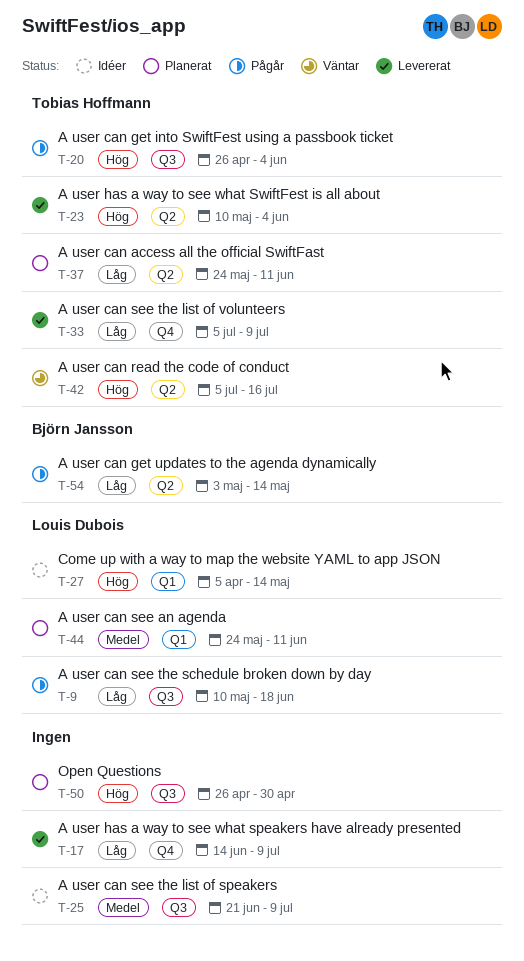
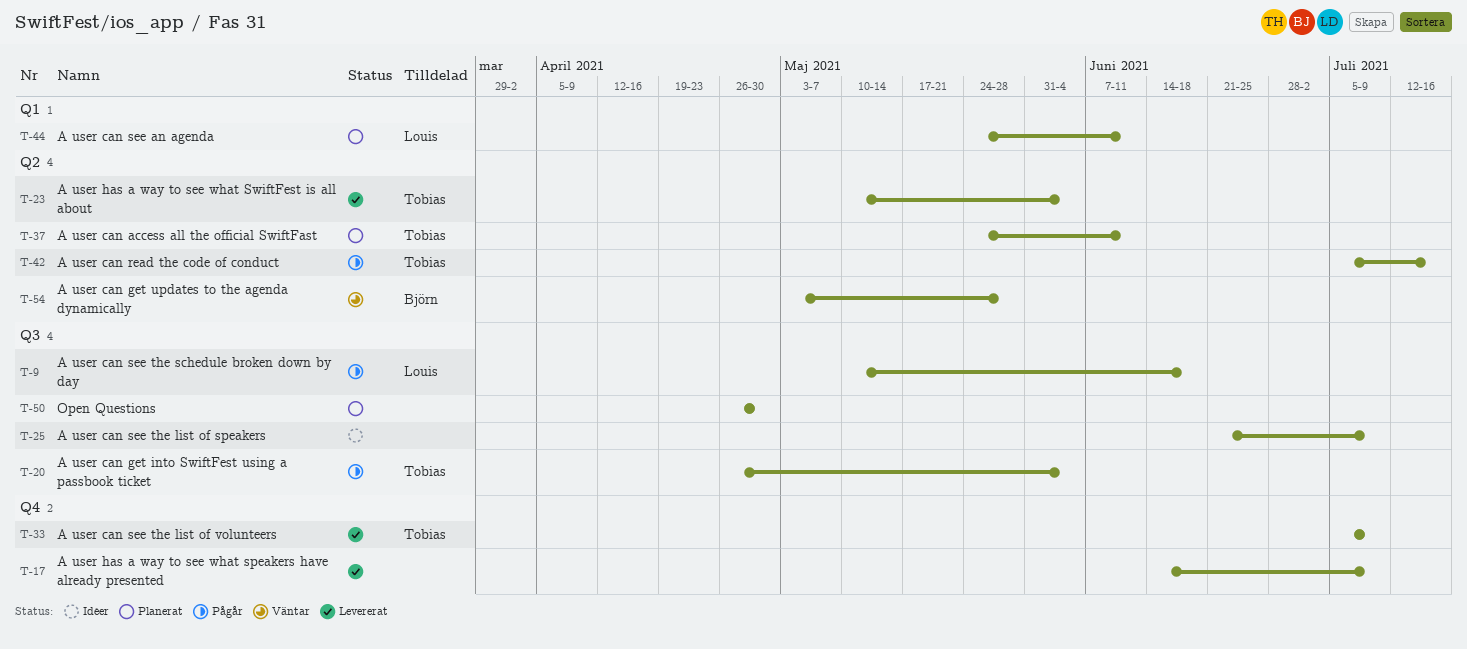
T-27: present -> none
T-42, status: Väntar -> Pågår
T-54, status: Pågår -> Väntar
T-54, due: May 14 -> May 28

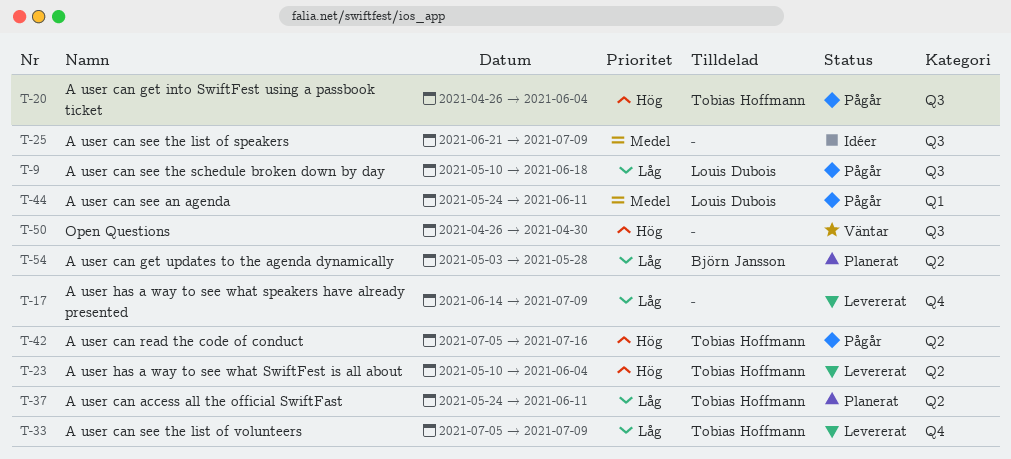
T-44, status: Planerat -> Pågår
T-50, status: Planerat -> Väntar
T-54, status: Väntar -> Planerat

